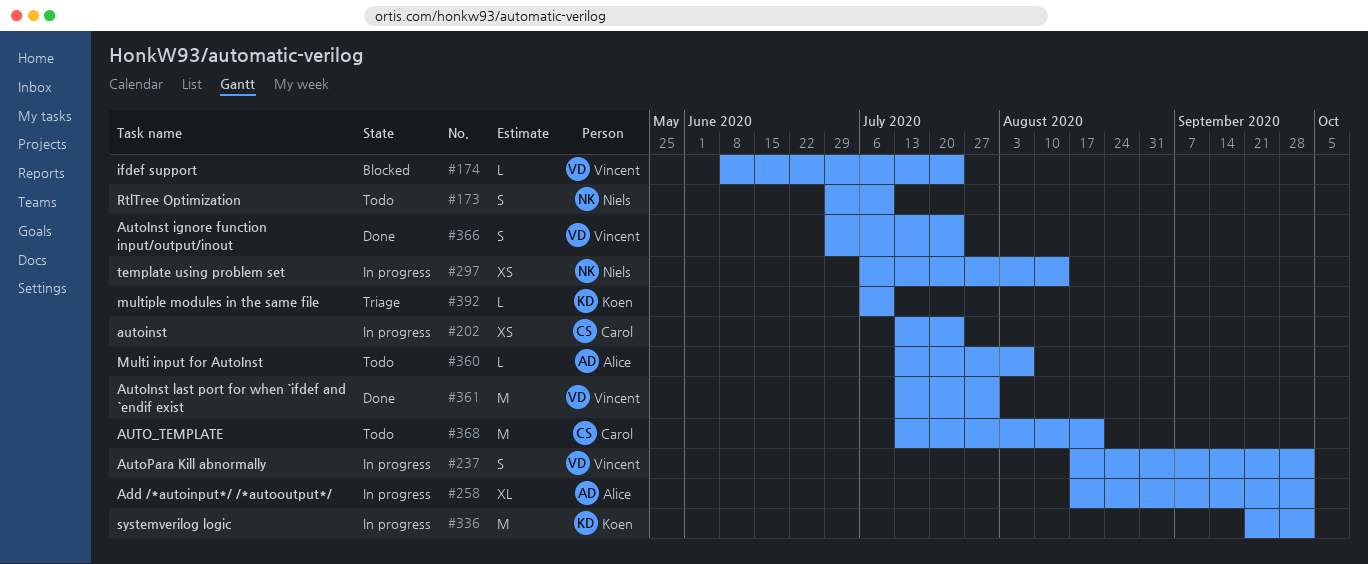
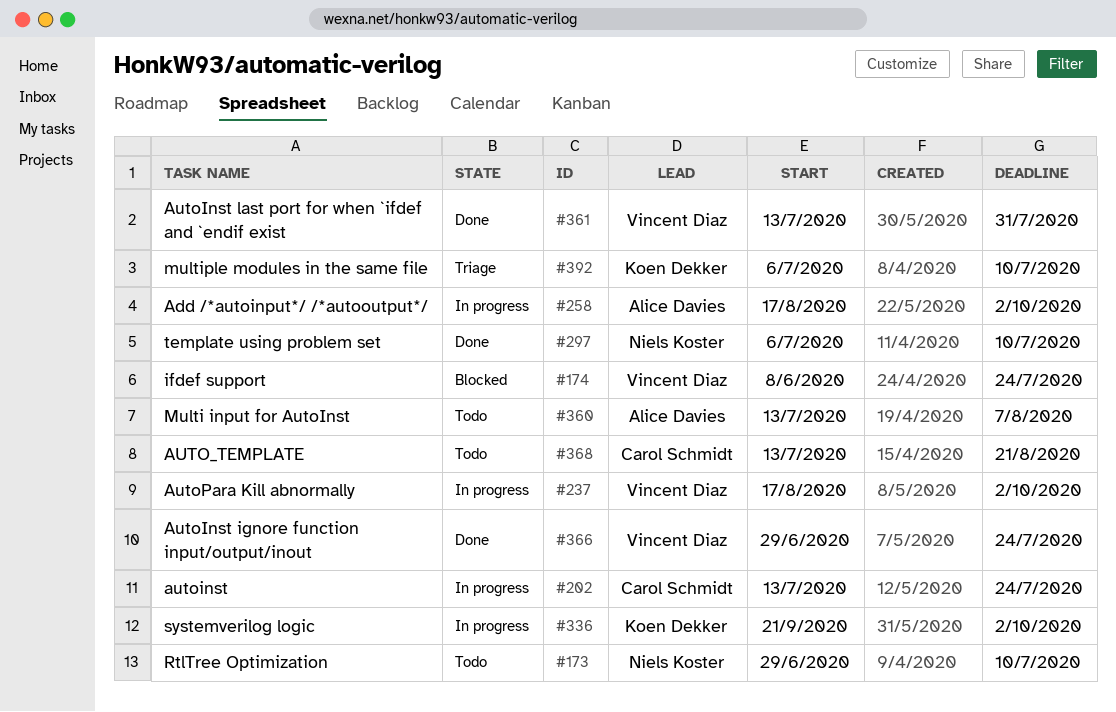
#297, status: In progress -> Done
#297, due: Aug 14 -> Jul 10

